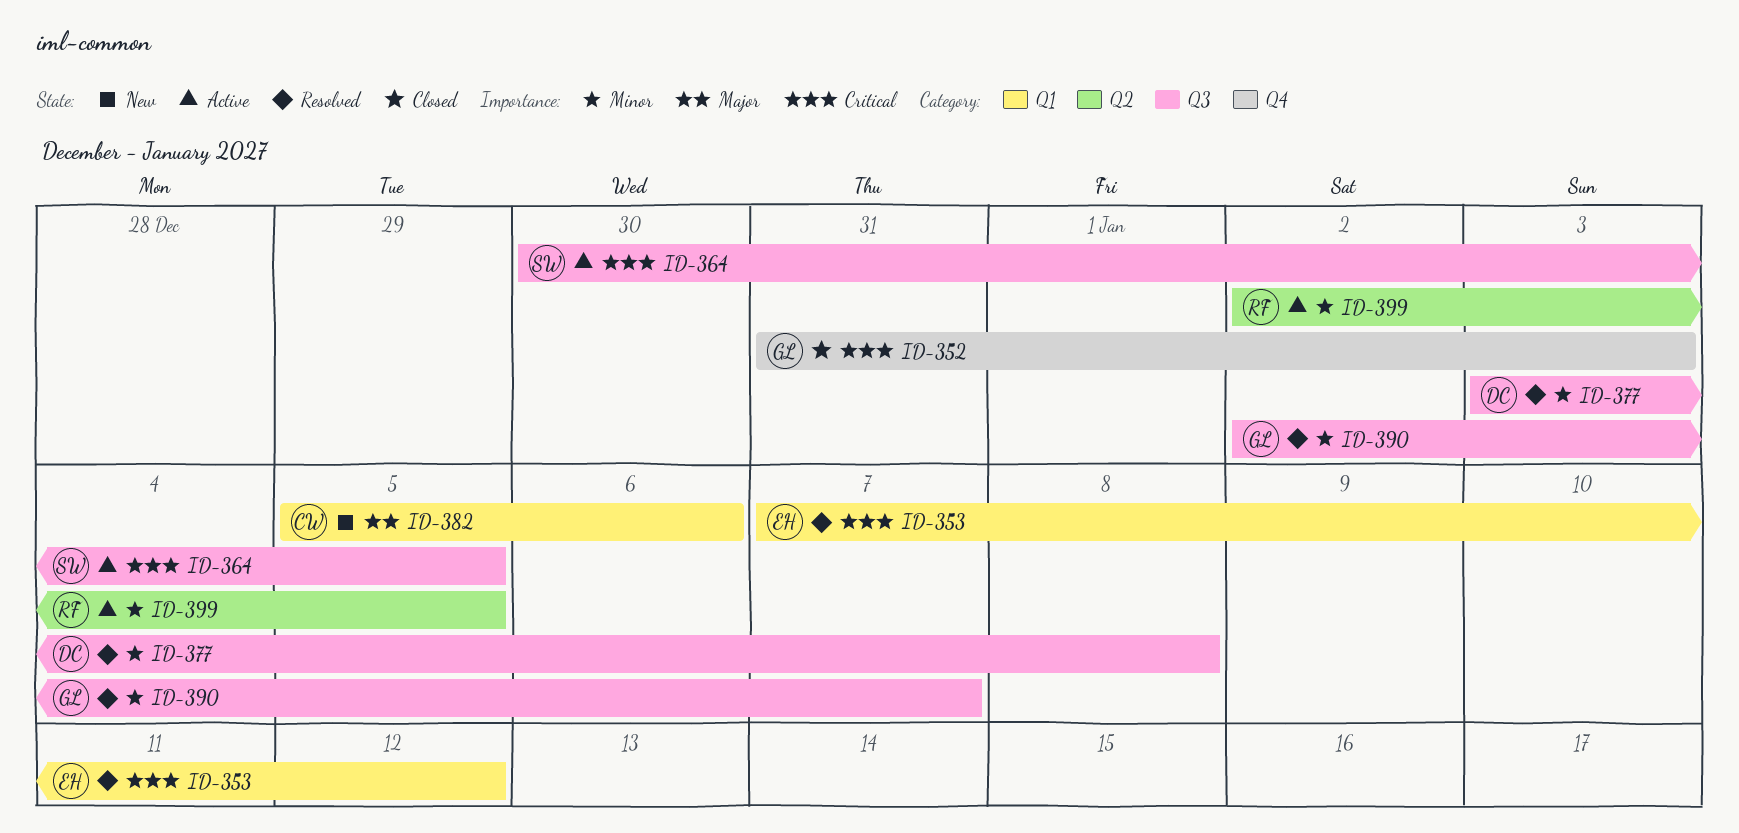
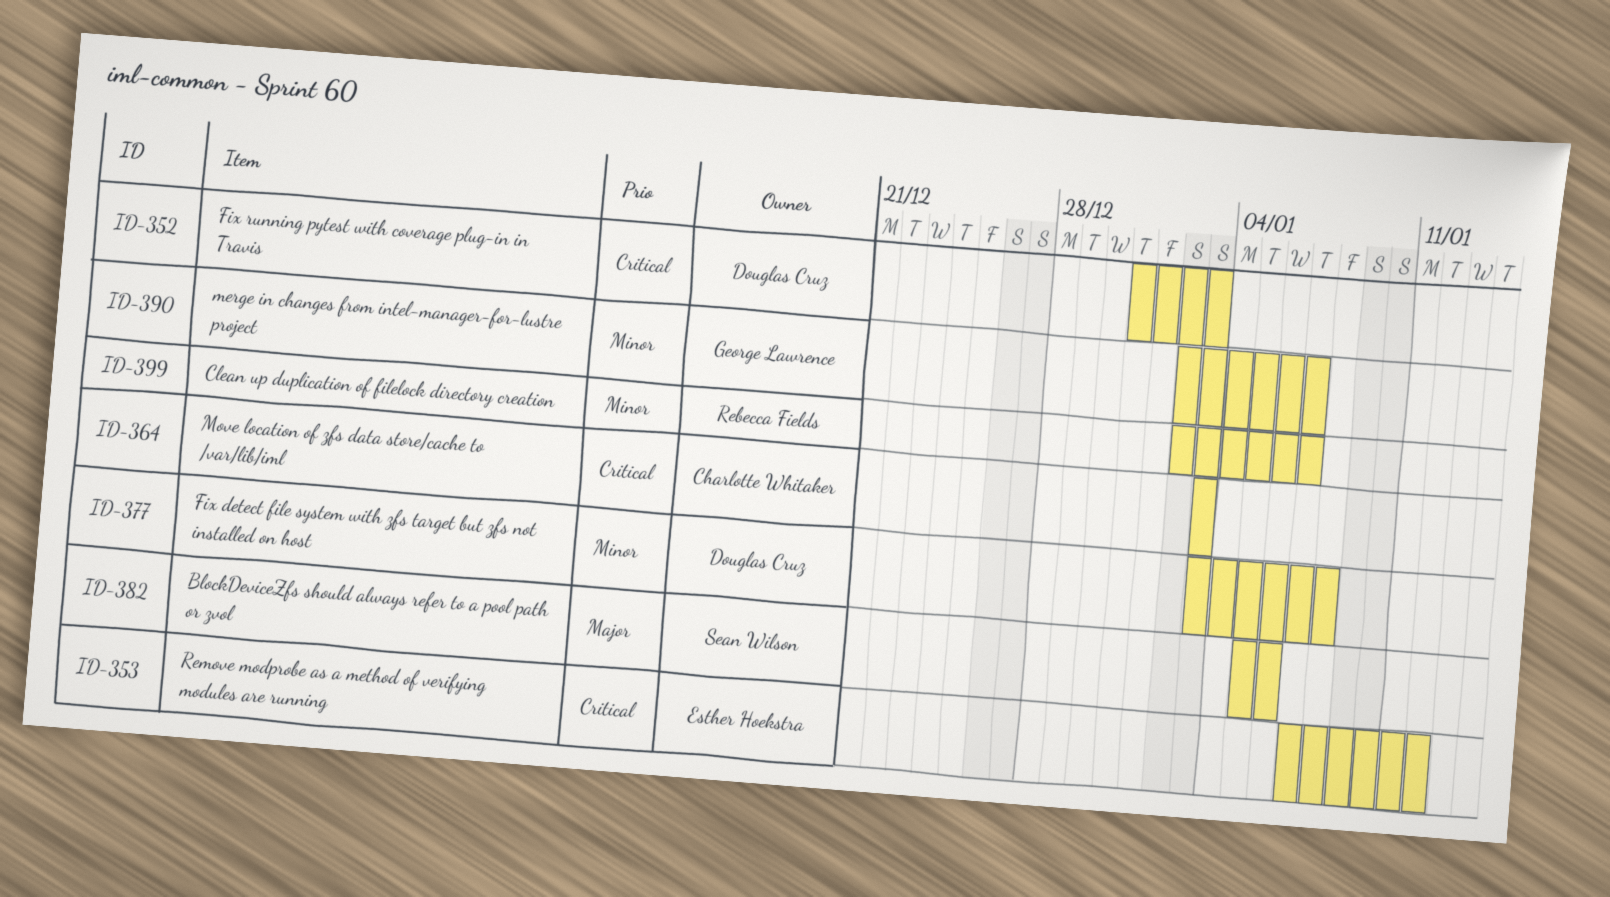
ID-352, owner: George Lawrence -> Douglas Cruz
ID-364, owner: Sean Wilson -> Charlotte Whitaker
ID-364, start: Dec 30 -> Jan 3
ID-364, due: Jan 5 -> Jan 3
ID-382, owner: Charlotte Whitaker -> Sean Wilson
ID-399, due: Jan 5 -> Jan 7

